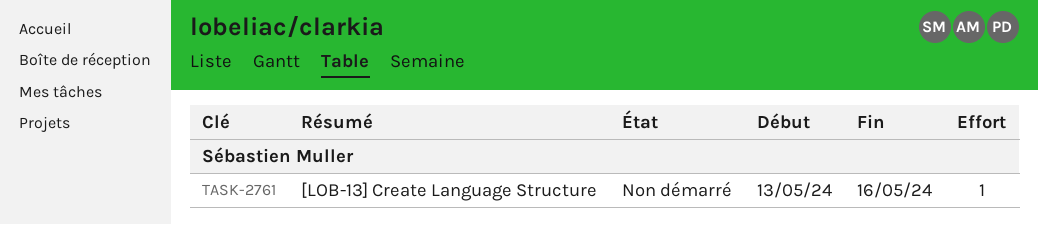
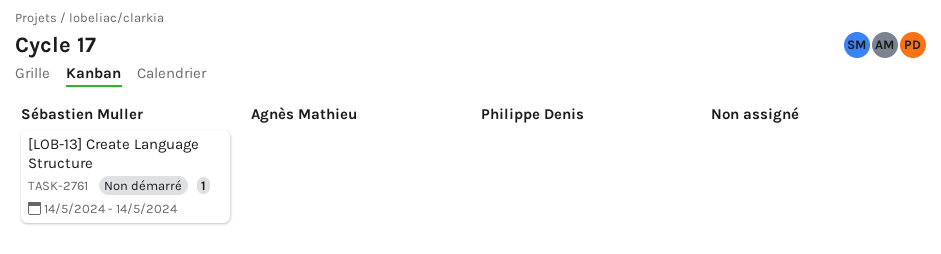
TASK-2761, start: May 13 -> May 14
TASK-2761, due: May 16 -> May 14

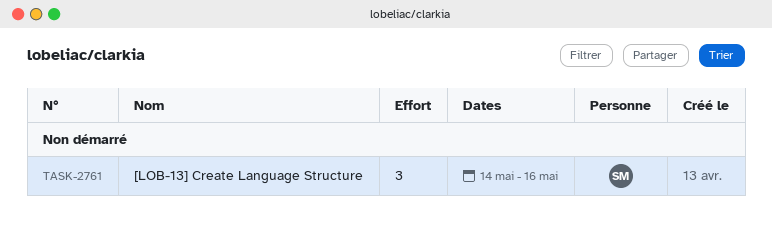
TASK-2761, estimate: 1 -> 3
TASK-2761, due: May 14 -> May 16

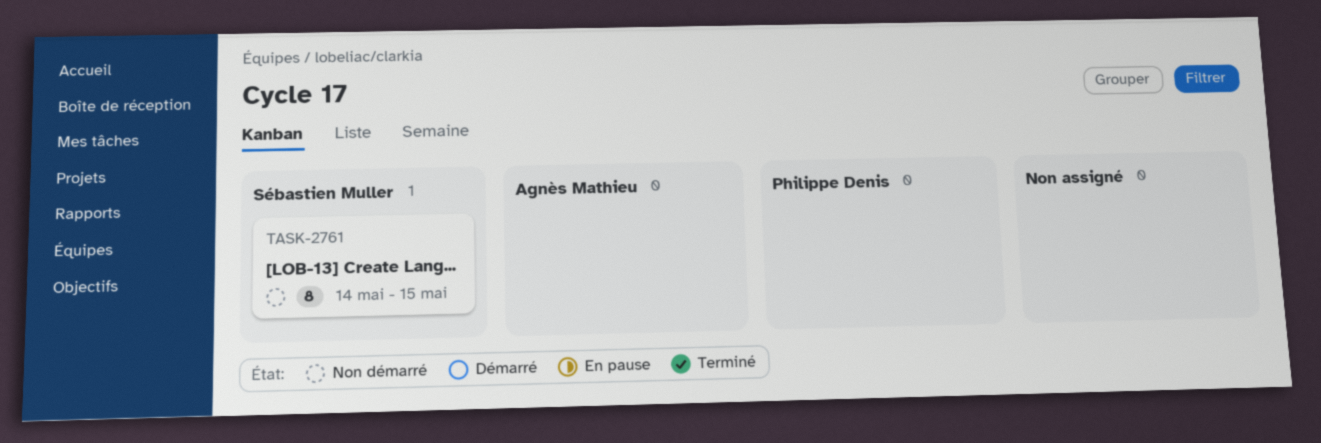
TASK-2761, estimate: 3 -> 8
TASK-2761, due: May 16 -> May 15

